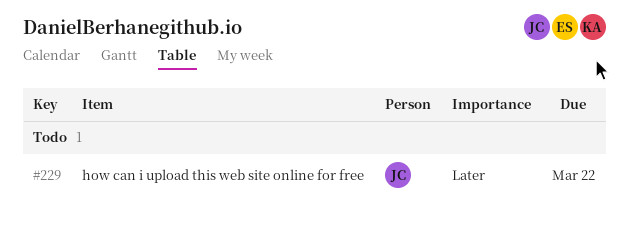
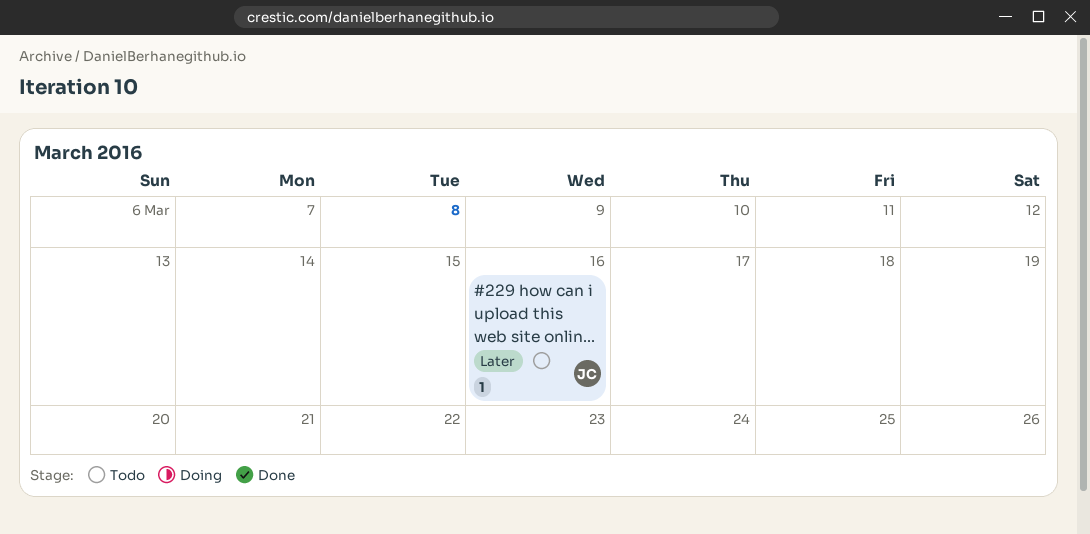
#229, due: Mar 22 -> Mar 16

